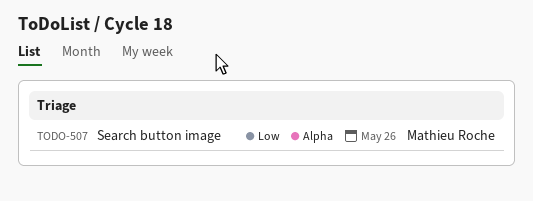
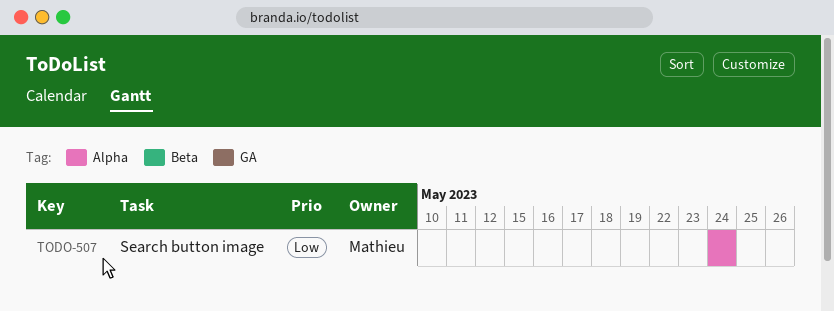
TODO-507, due: May 26 -> May 24

